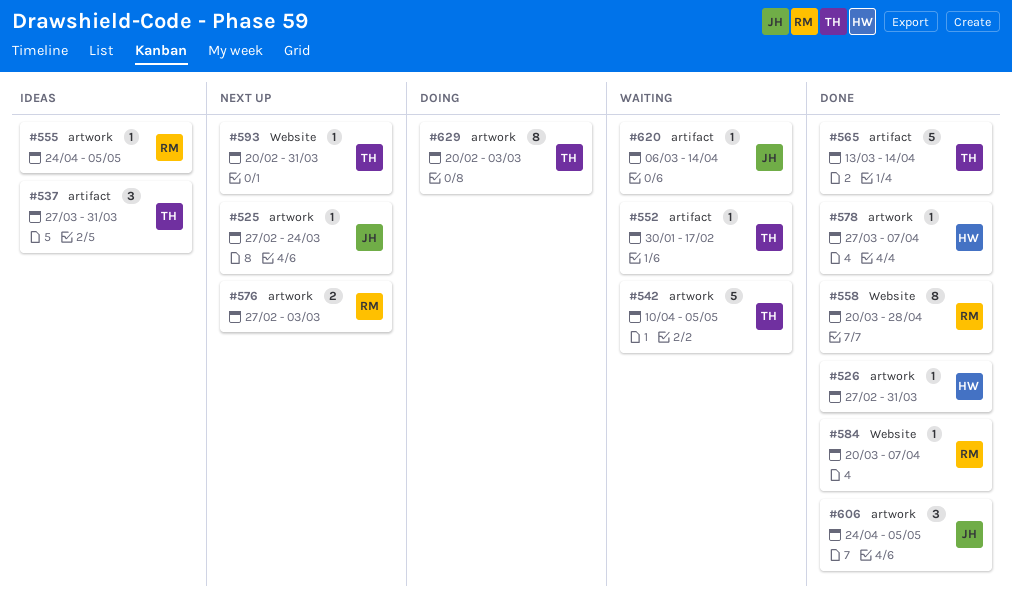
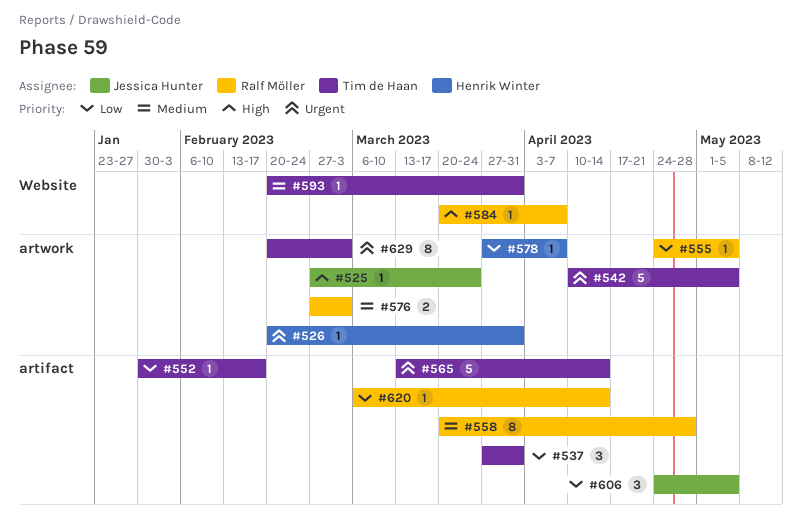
#526, start: Feb 27 -> Feb 20
#558, label: Website -> artifact
#606, label: artwork -> artifact
#620, owner: Jessica Hunter -> Ralf Möller

